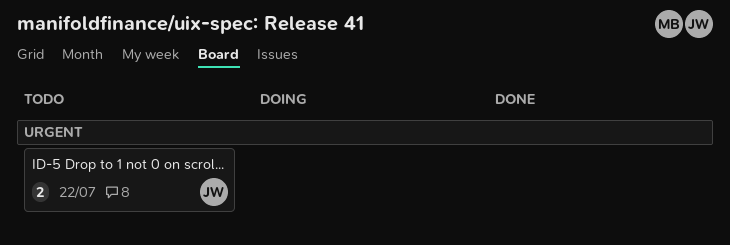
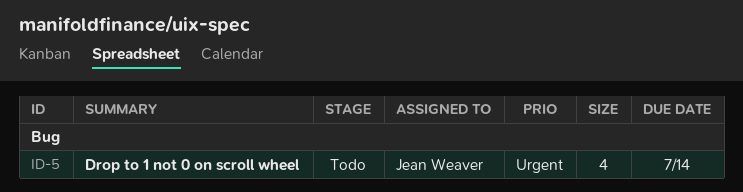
ID-5, estimate: 2 -> 4
ID-5, due: Jul 22 -> Jul 14

